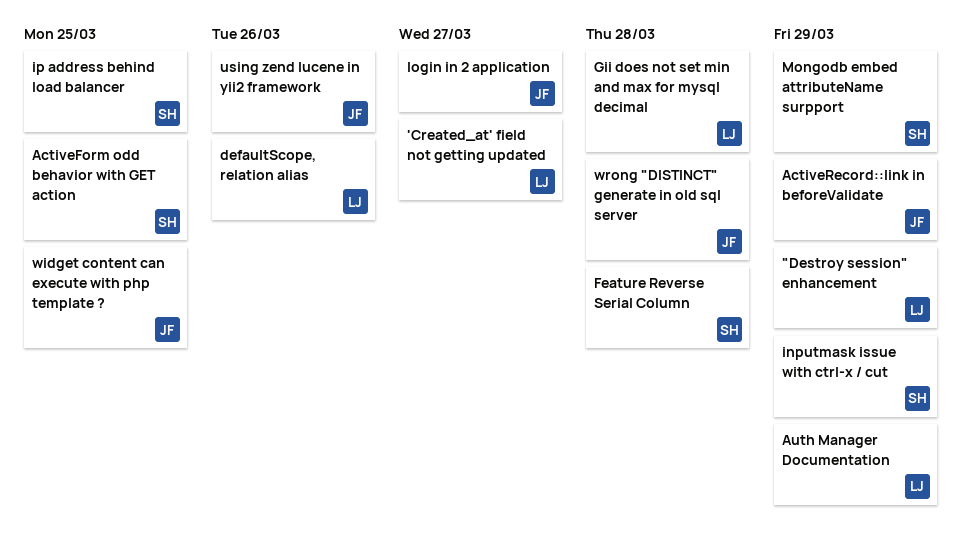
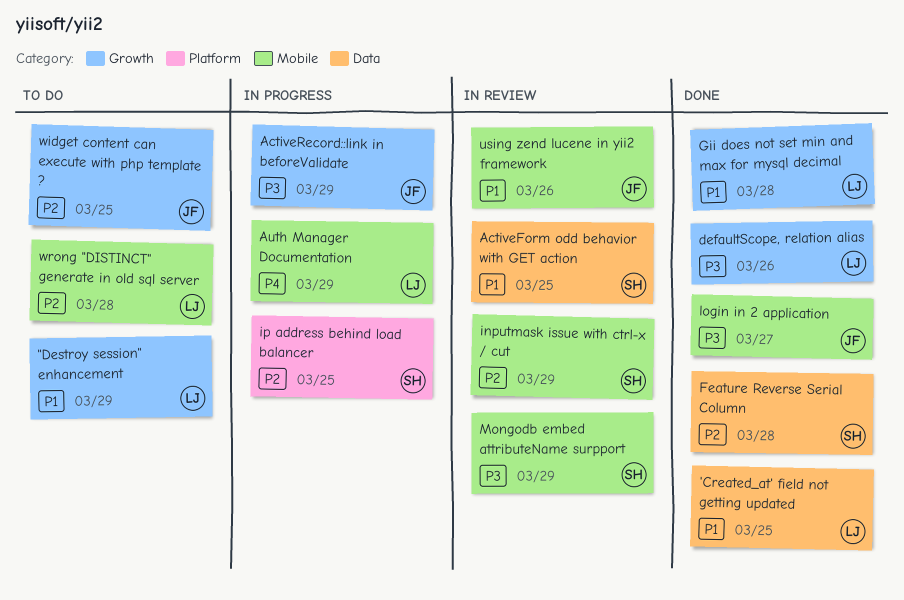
'Created_at' field not getting updated, due: Mar 27 -> Mar 25
wrong "DISTINCT" generate in old sql server, owner: JF -> LJ

